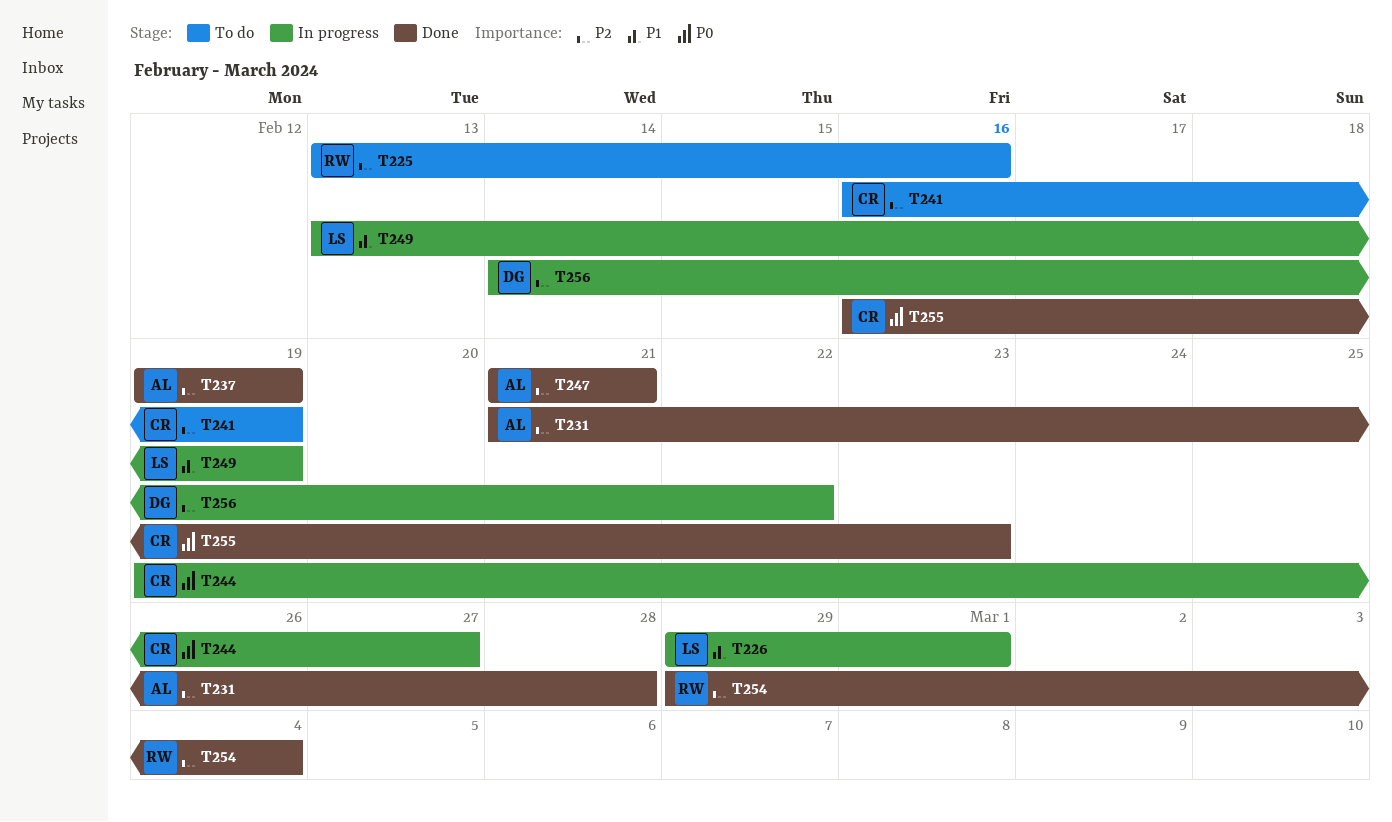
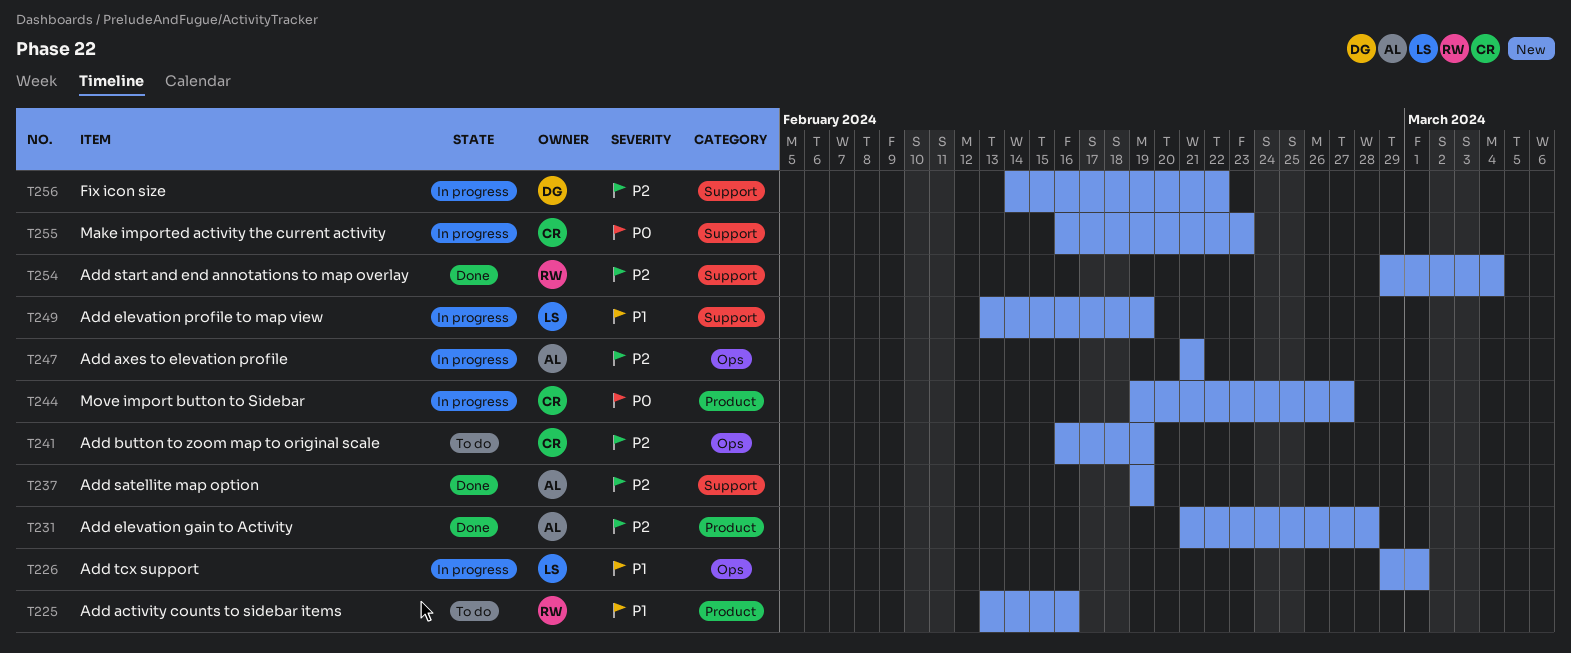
T225, priority: P2 -> P1
T247, status: Done -> In progress
T255, status: Done -> In progress

